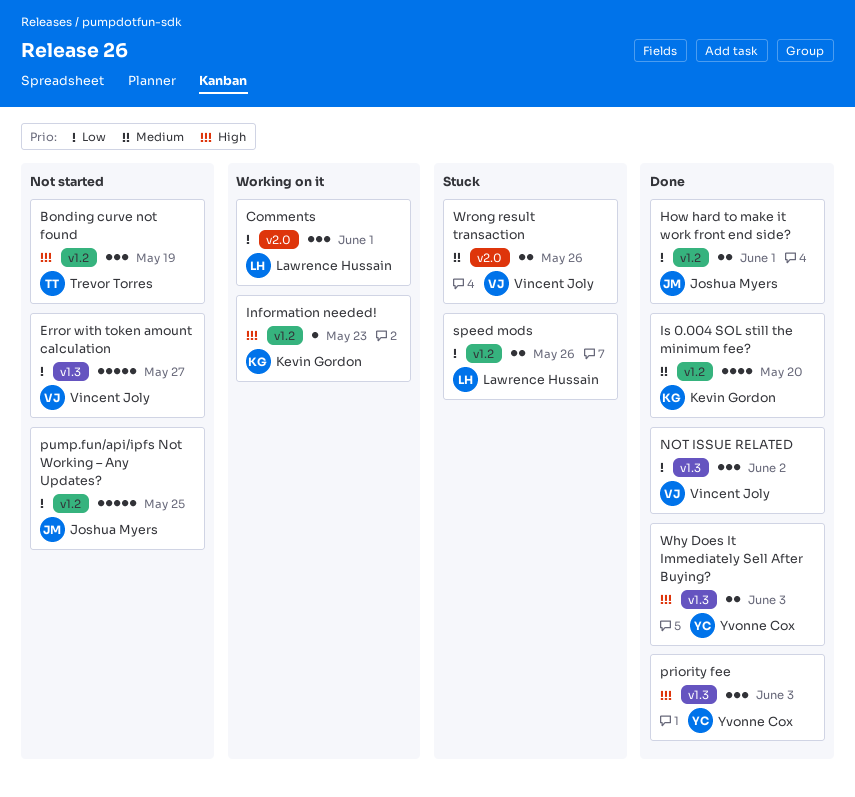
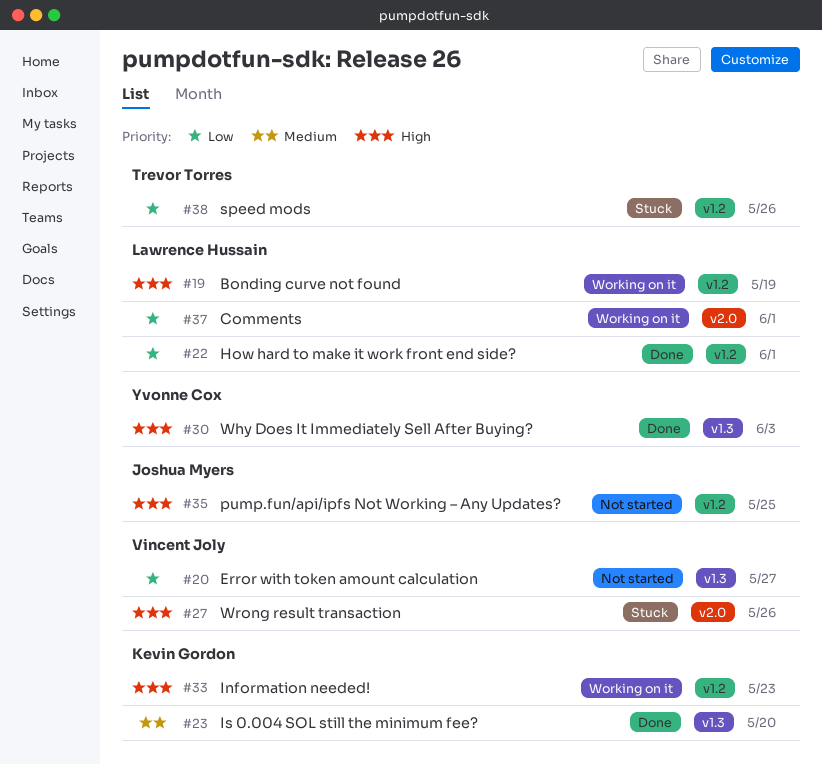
Bonding curve not found, status: Not started -> Working on it
Bonding curve not found, owner: Trevor Torres -> Lawrence Hussain
How hard to make it work front end side?, owner: Joshua Myers -> Lawrence Hussain
Is 0.004 SOL still the minimum fee?, label: v1.2 -> v1.3
NOT ISSUE RELATED: present -> none
priority fee: present -> none
pump.fun/api/ipfs Not Working – Any Updates?, priority: Low -> High
speed mods, owner: Lawrence Hussain -> Trevor Torres
Wrong result transaction, priority: Medium -> High

